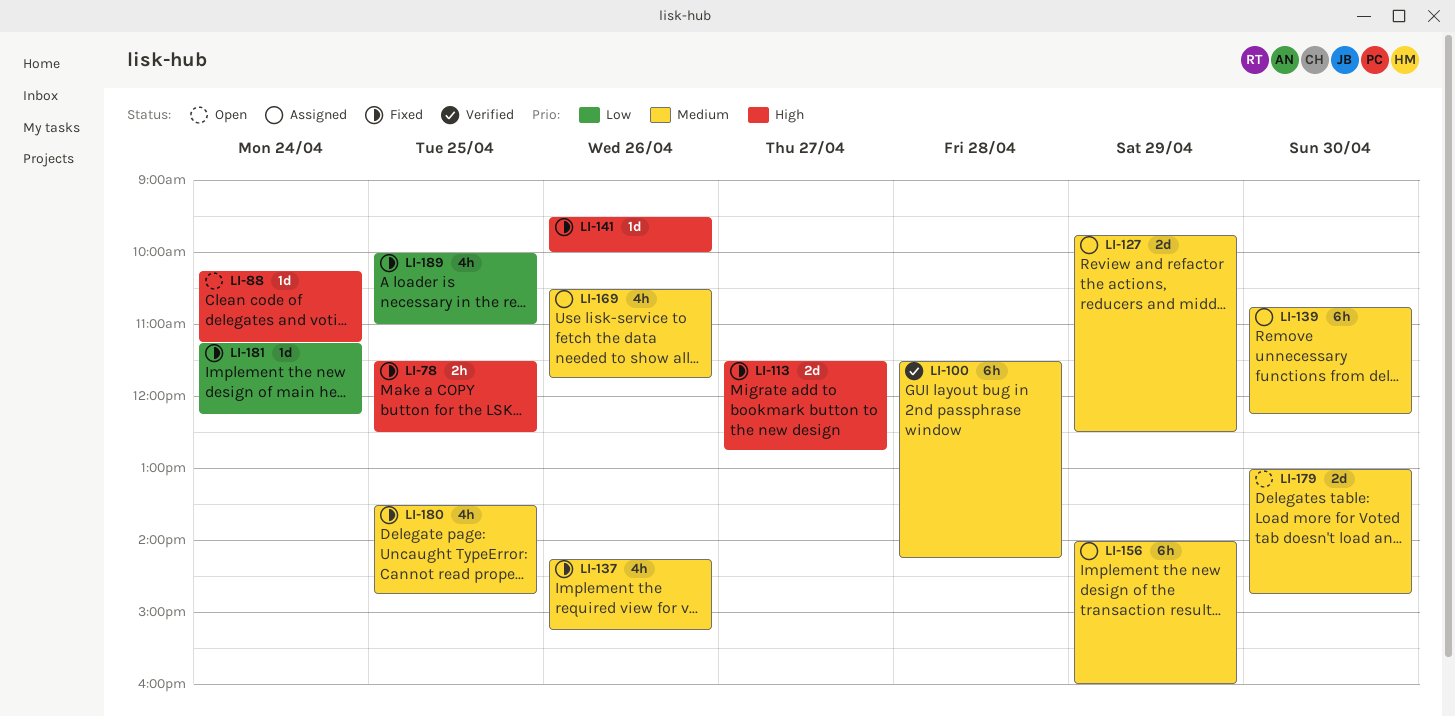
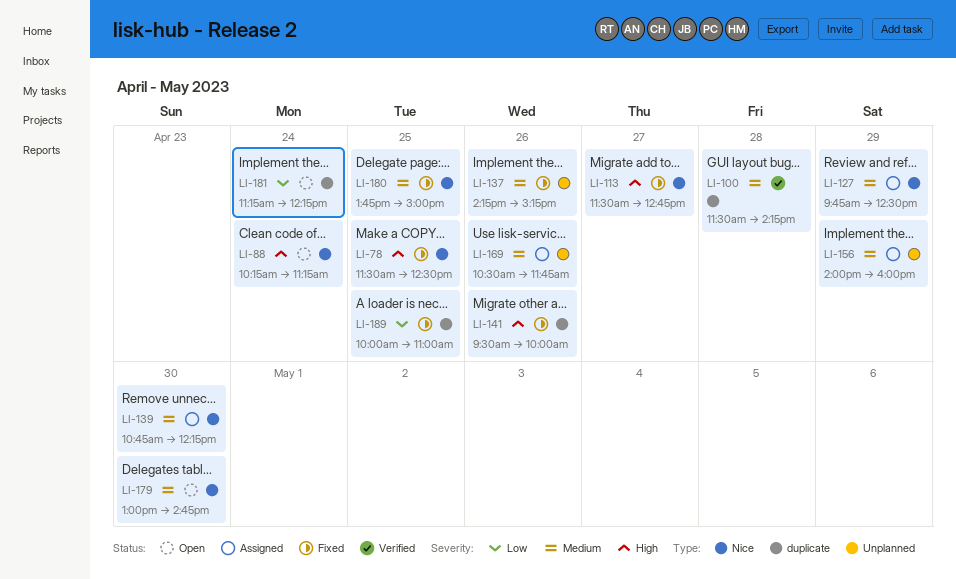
LI-180, begins: 13:30 -> 13:45
LI-180, ends: 14:45 -> 15:00
LI-181, status: Fixed -> Open

